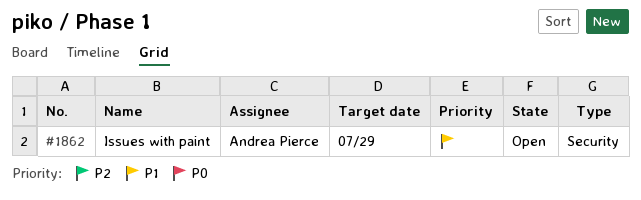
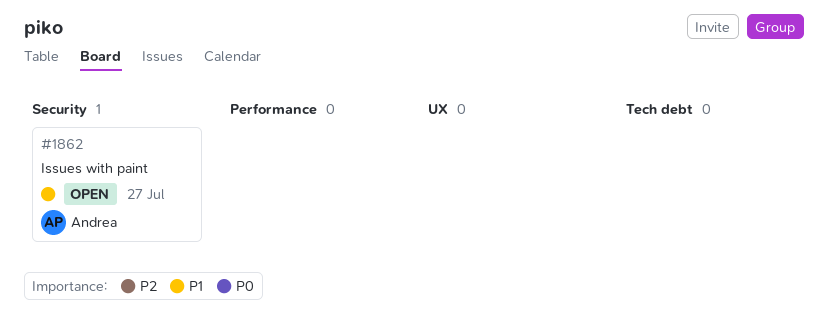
#1862, due: Jul 29 -> Jul 27

